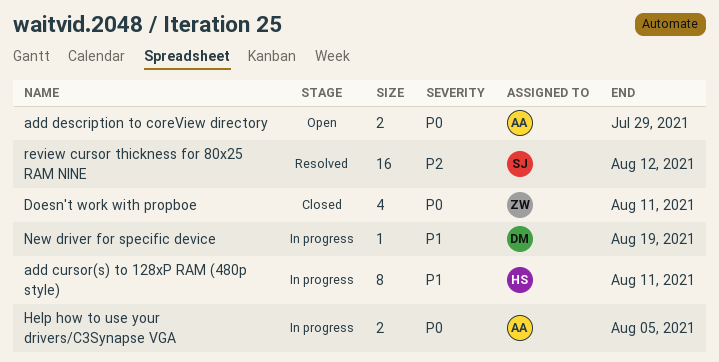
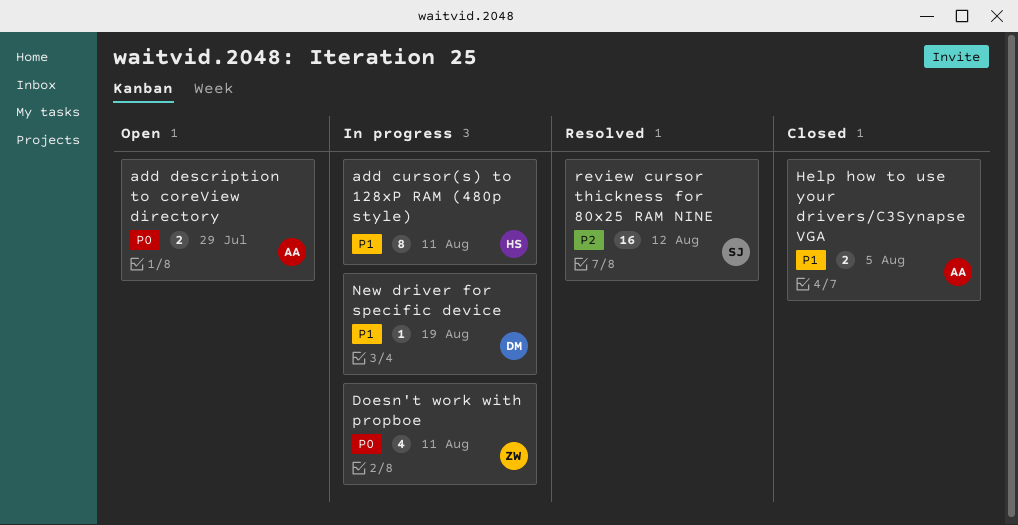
Doesn't work with propboe, status: Closed -> In progress
Help how to use your drivers/C3Synapse VGA, status: In progress -> Closed
Help how to use your drivers/C3Synapse VGA, priority: P0 -> P1

